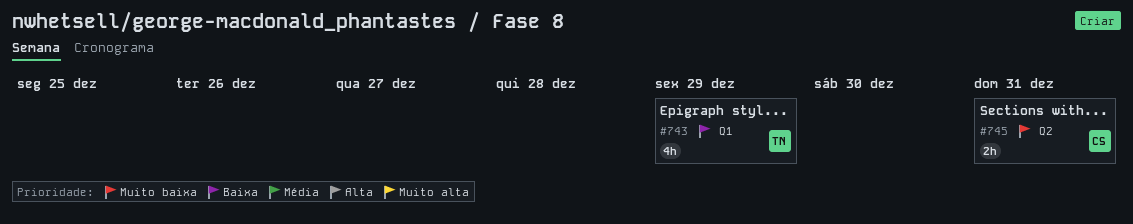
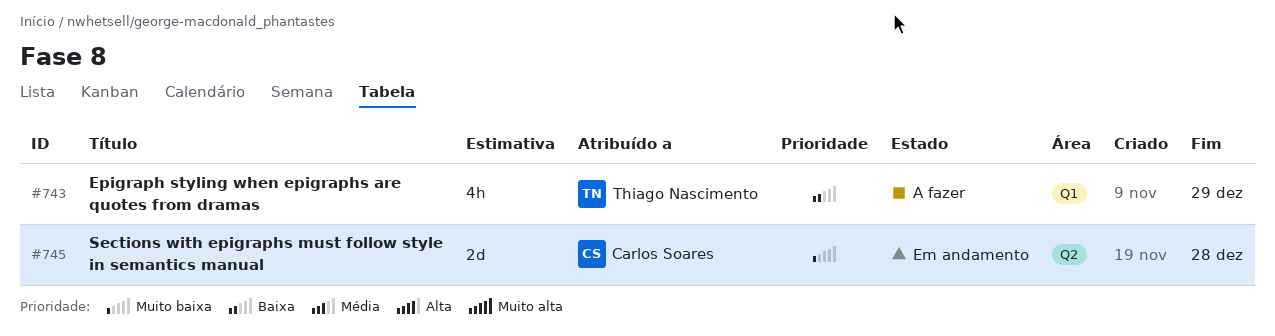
#745, estimate: 2h -> 2d
#745, due: Dec 31 -> Dec 28

